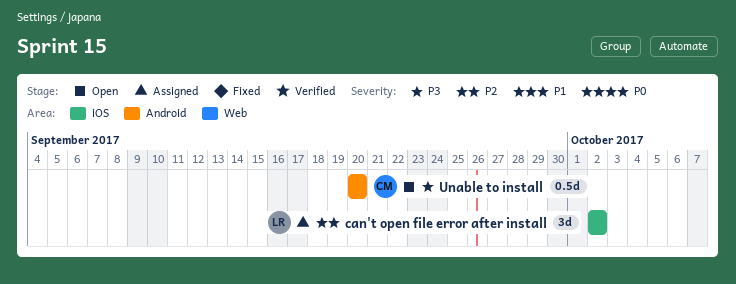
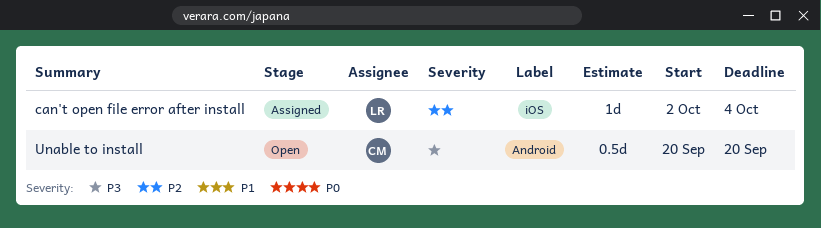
can't open file error after install, estimate: 3d -> 1d
can't open file error after install, due: Oct 2 -> Oct 4

